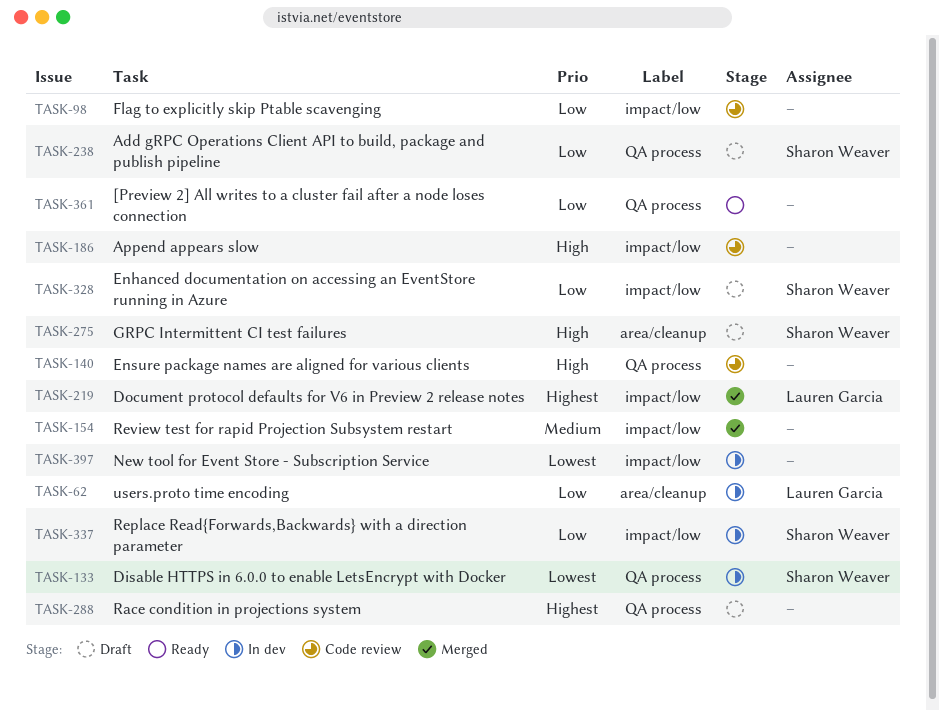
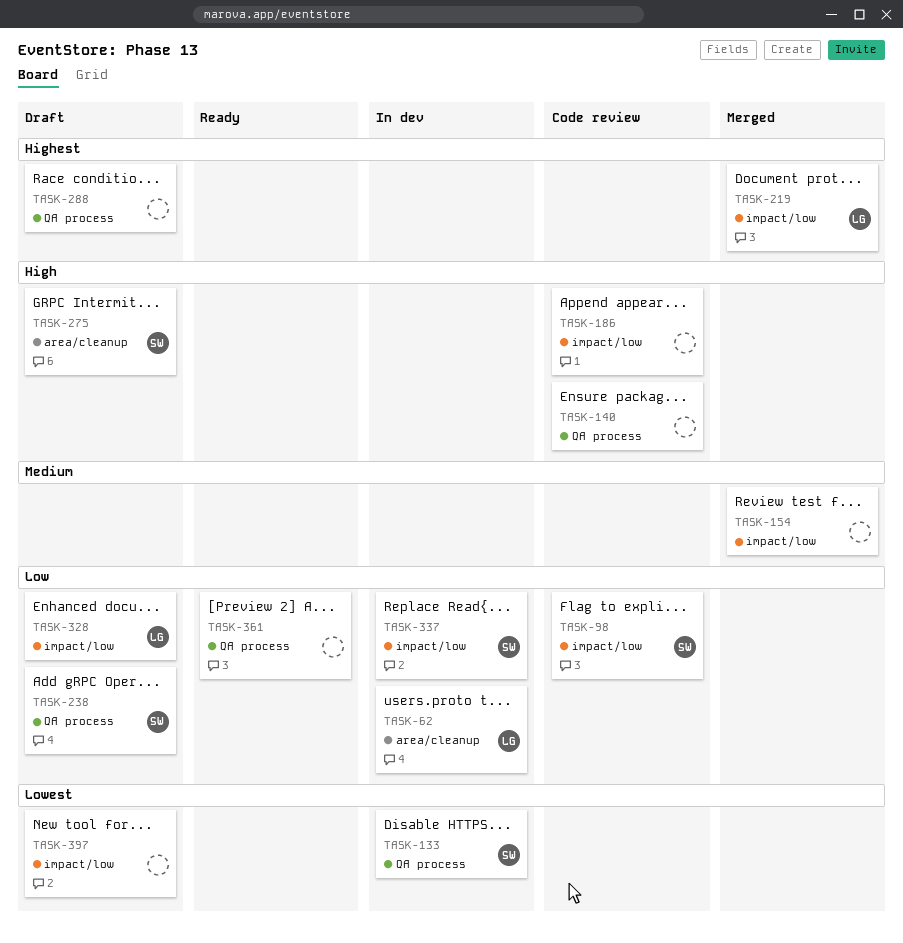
TASK-98, owner: none -> Sharon Weaver
TASK-328, owner: Sharon Weaver -> Lauren Garcia
TASK-397, status: In dev -> Draft

